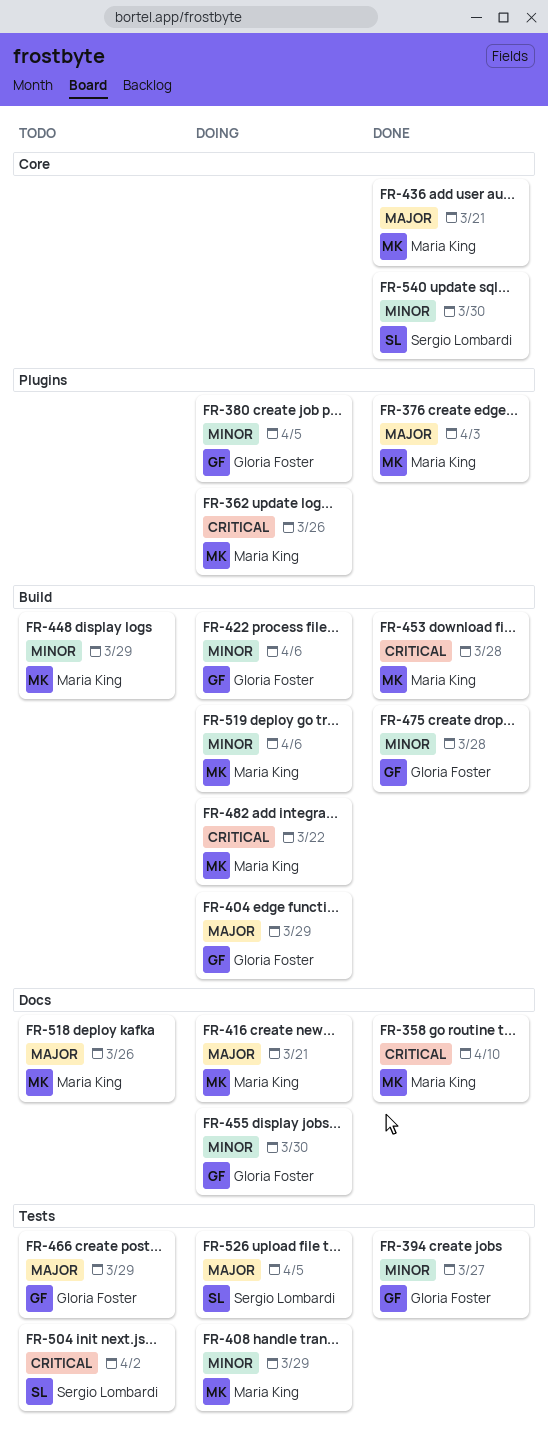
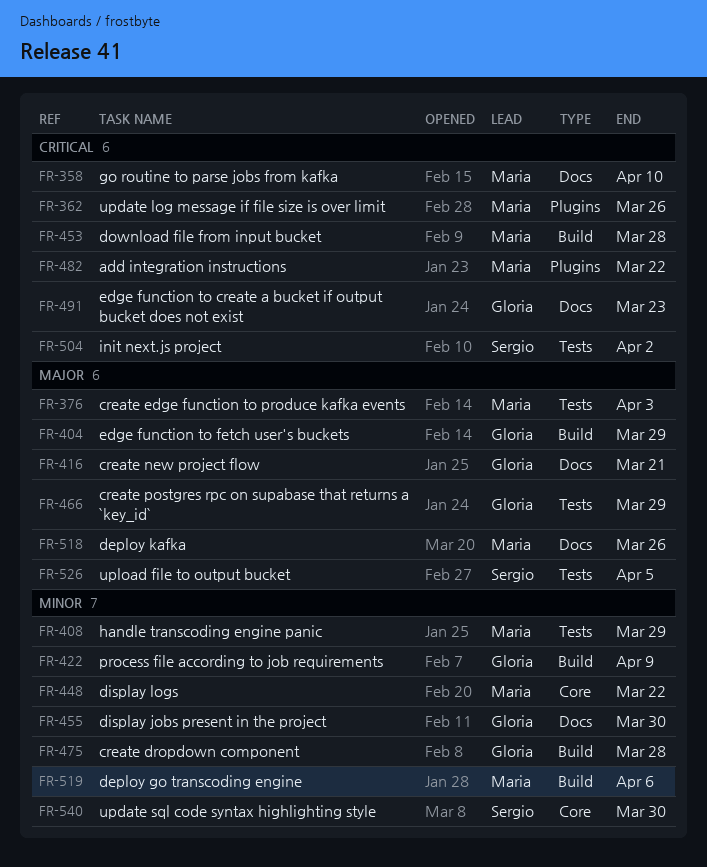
FR-376, label: Plugins -> Tests
FR-380: present -> none
FR-394: present -> none
FR-416, owner: Maria King -> Gloria Foster
FR-422, due: Apr 6 -> Apr 9
FR-436: present -> none
FR-448, label: Build -> Core
FR-448, due: Mar 29 -> Mar 22
FR-482, label: Build -> Plugins
FR-491: none -> present

